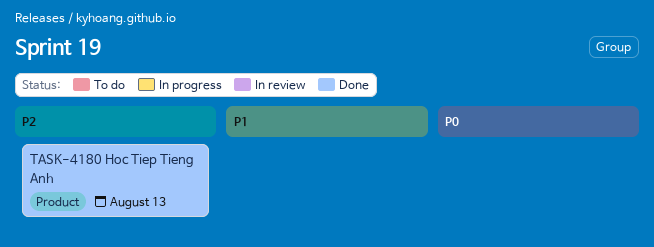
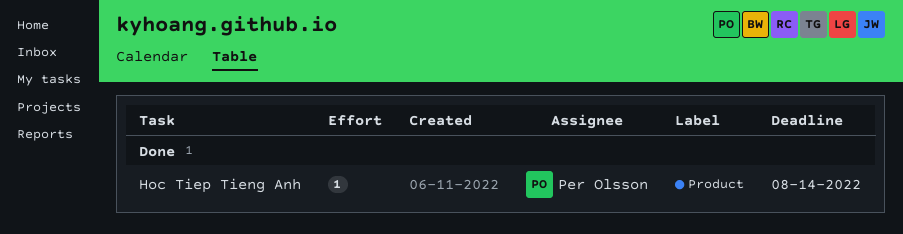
Hoc Tiep Tieng Anh, due: Aug 13 -> Aug 14

